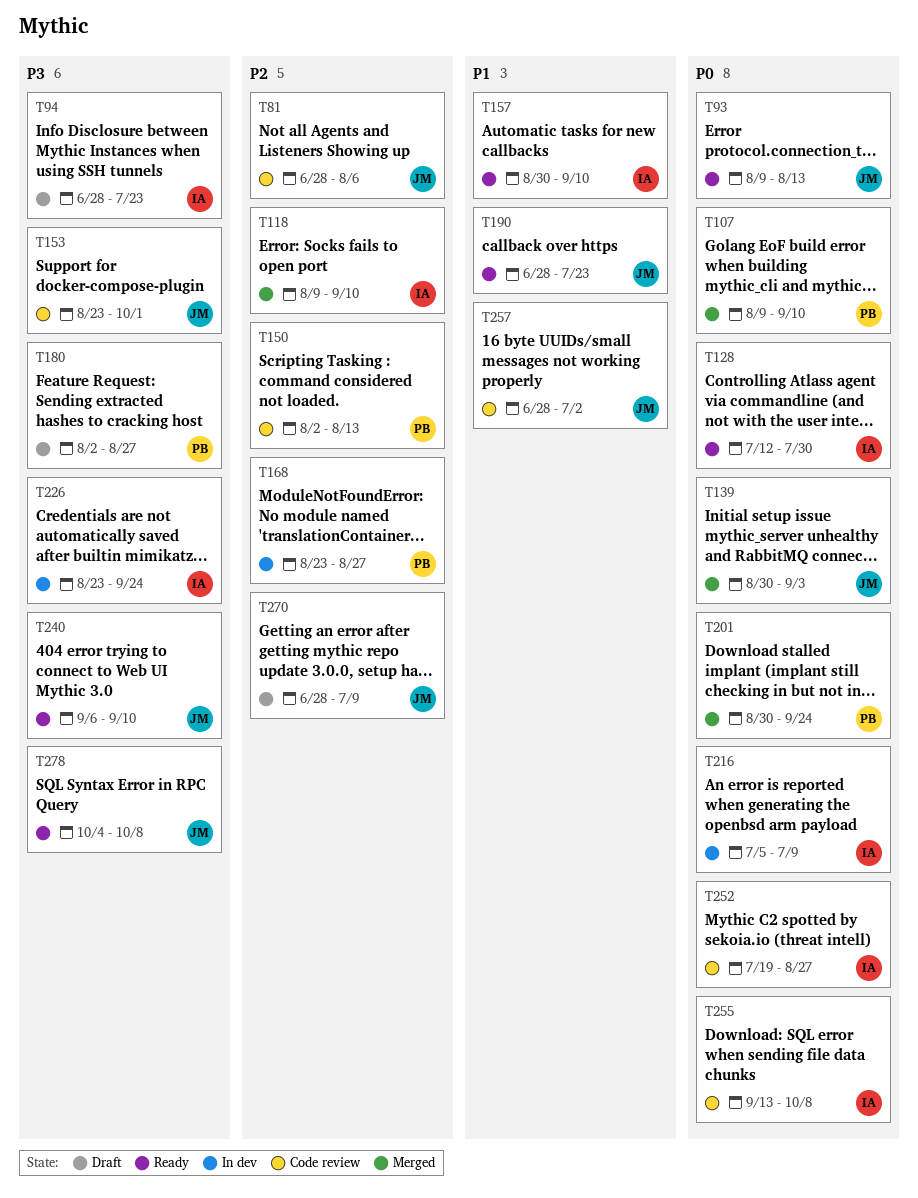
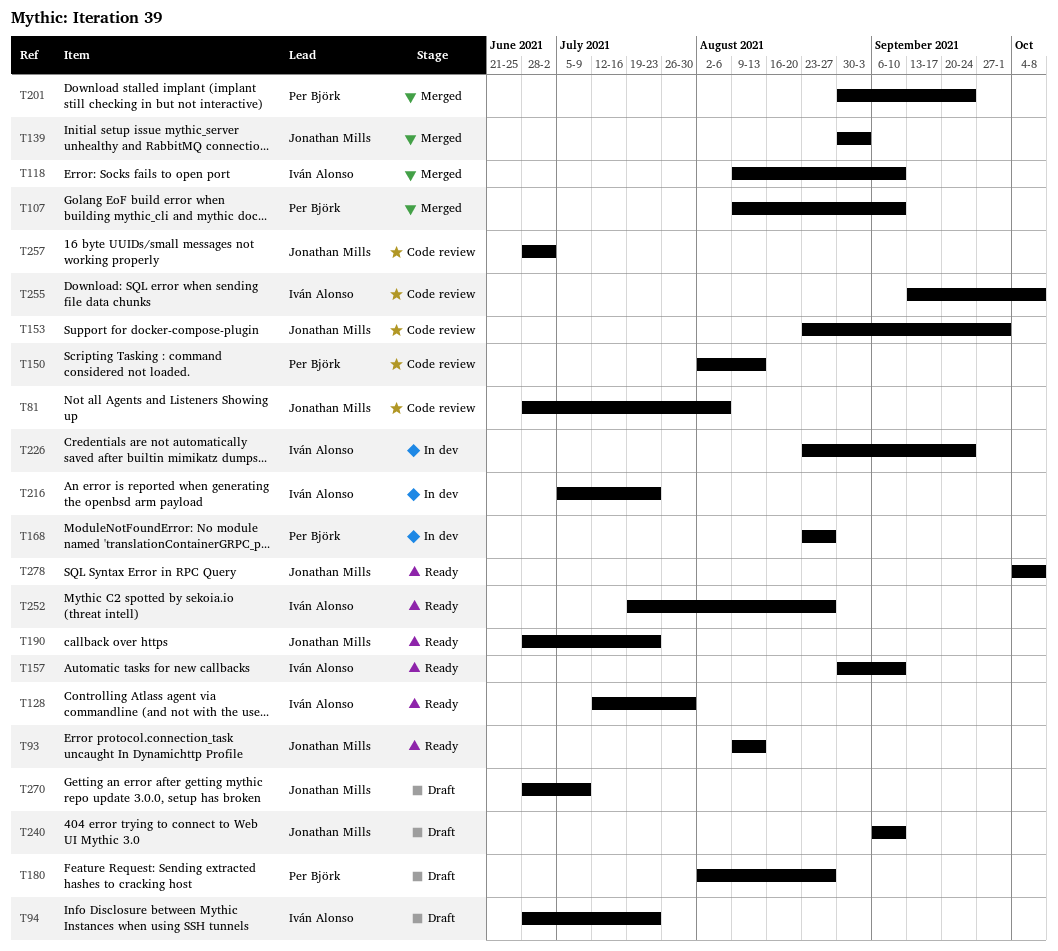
T216, due: Jul 9 -> Jul 23
T240, status: Ready -> Draft
T252, status: Code review -> Ready

